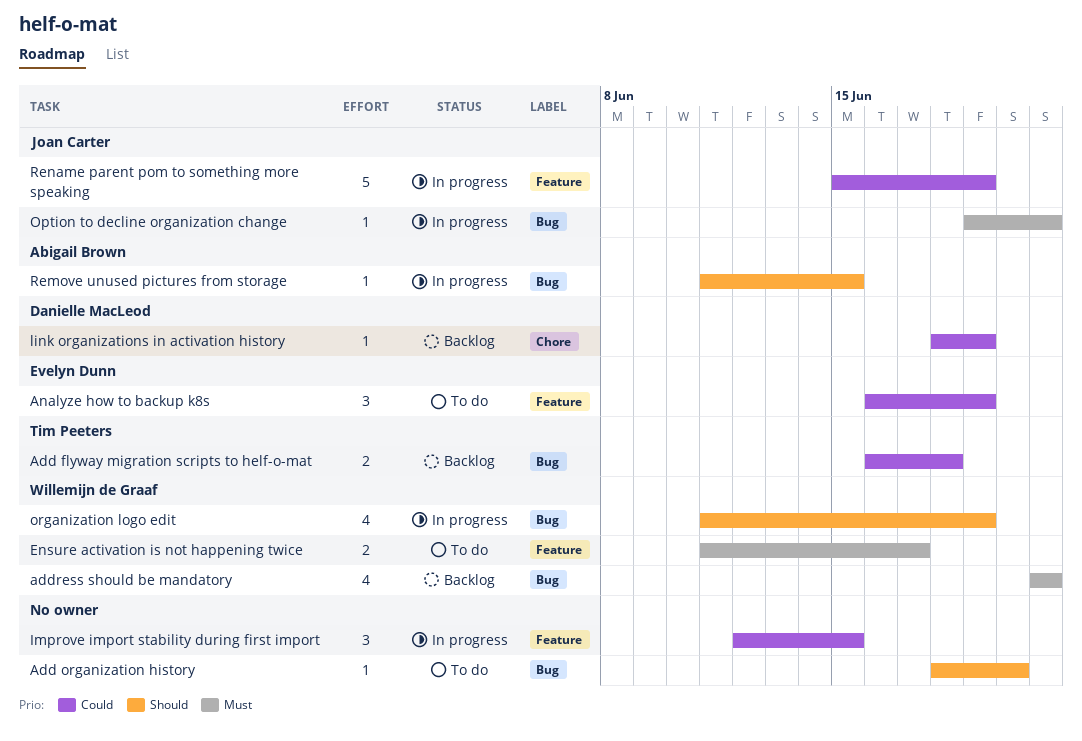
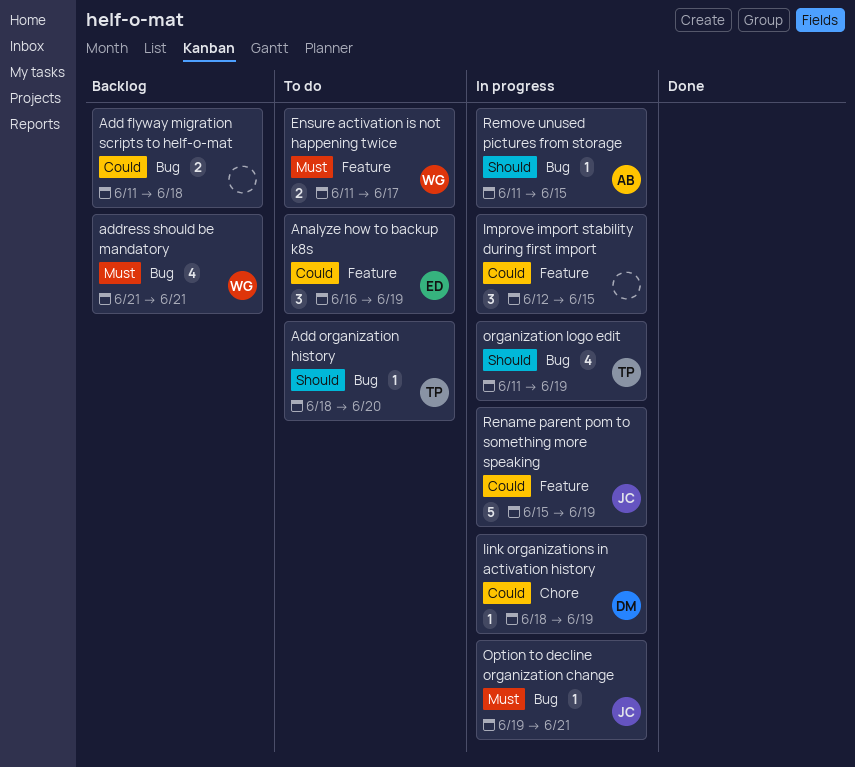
Add flyway migration scripts to helf-o-mat, owner: Tim Peeters -> none
Add flyway migration scripts to helf-o-mat, start: Jun 16 -> Jun 11
Add organization history, owner: none -> Tim Peeters
link organizations in activation history, status: Backlog -> In progress
organization logo edit, owner: Willemijn de Graaf -> Tim Peeters

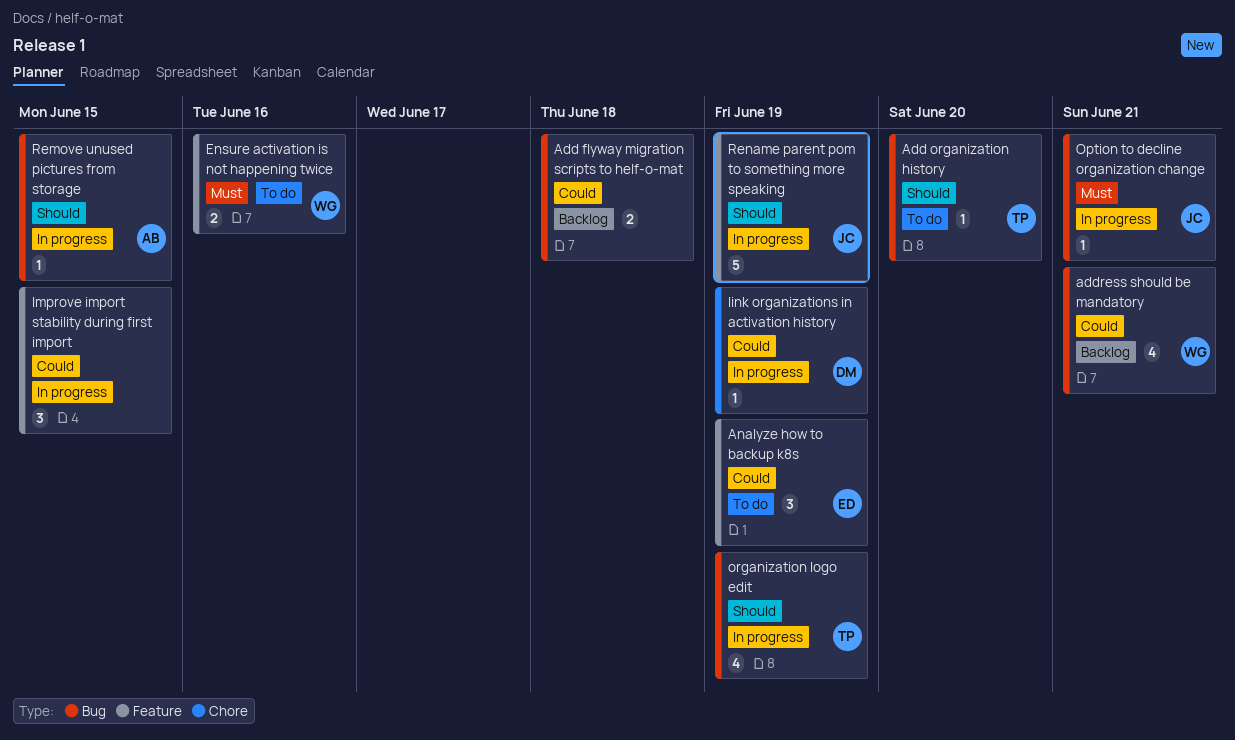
address should be mandatory, priority: Must -> Could
Ensure activation is not happening twice, due: Jun 17 -> Jun 16
Rename parent pom to something more speaking, priority: Could -> Should

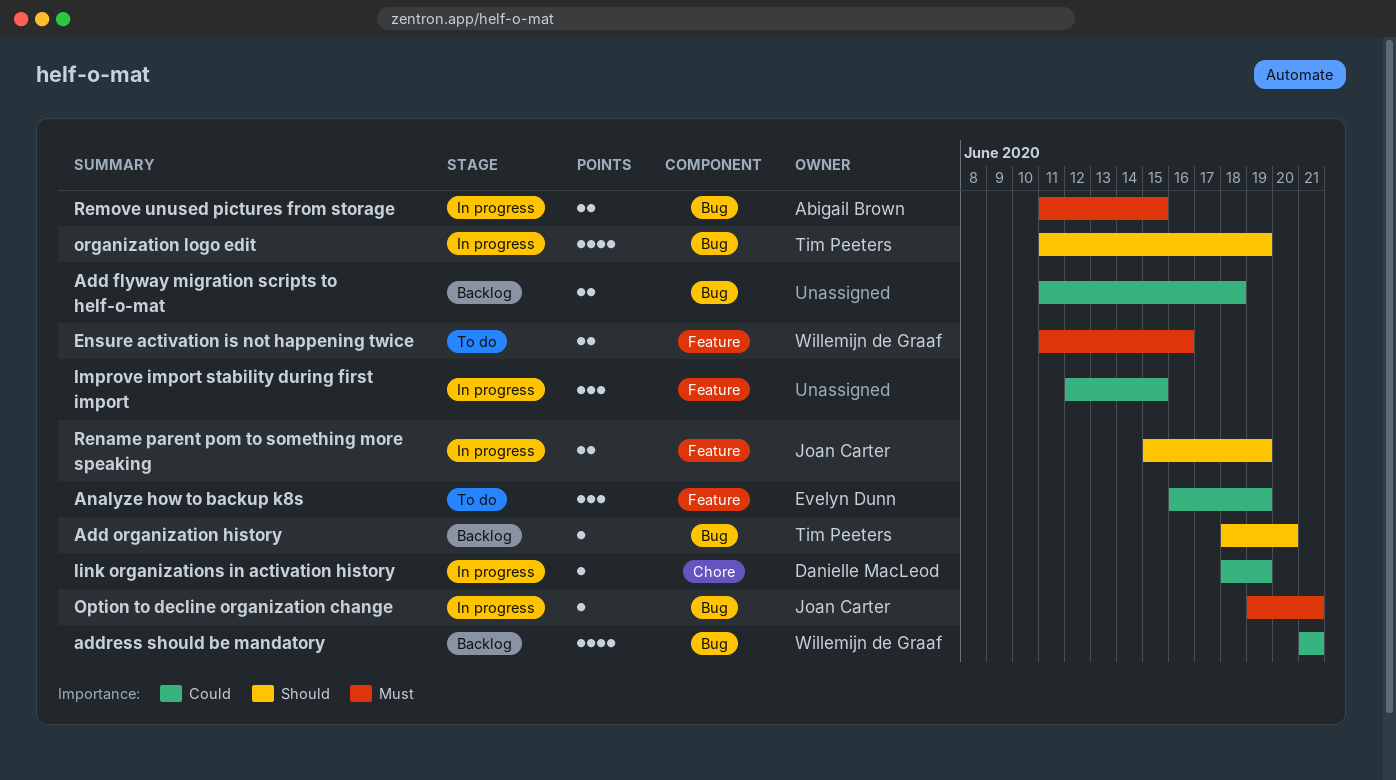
Add organization history, status: To do -> Backlog
Remove unused pictures from storage, priority: Should -> Must
Remove unused pictures from storage, estimate: 1 -> 2
Rename parent pom to something more speaking, estimate: 5 -> 2

